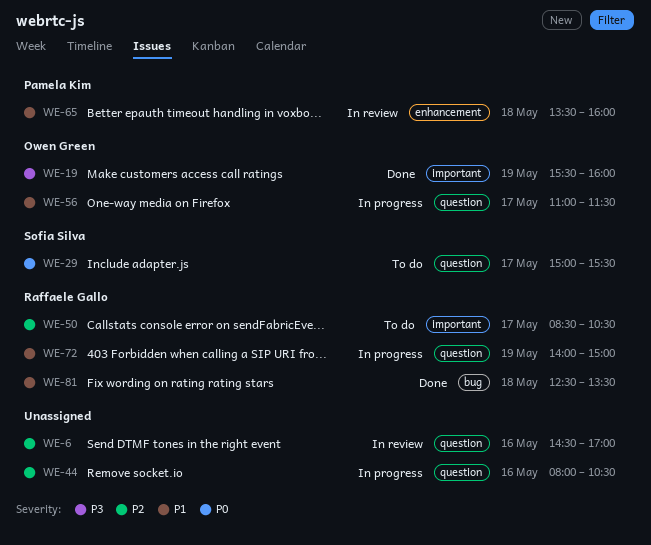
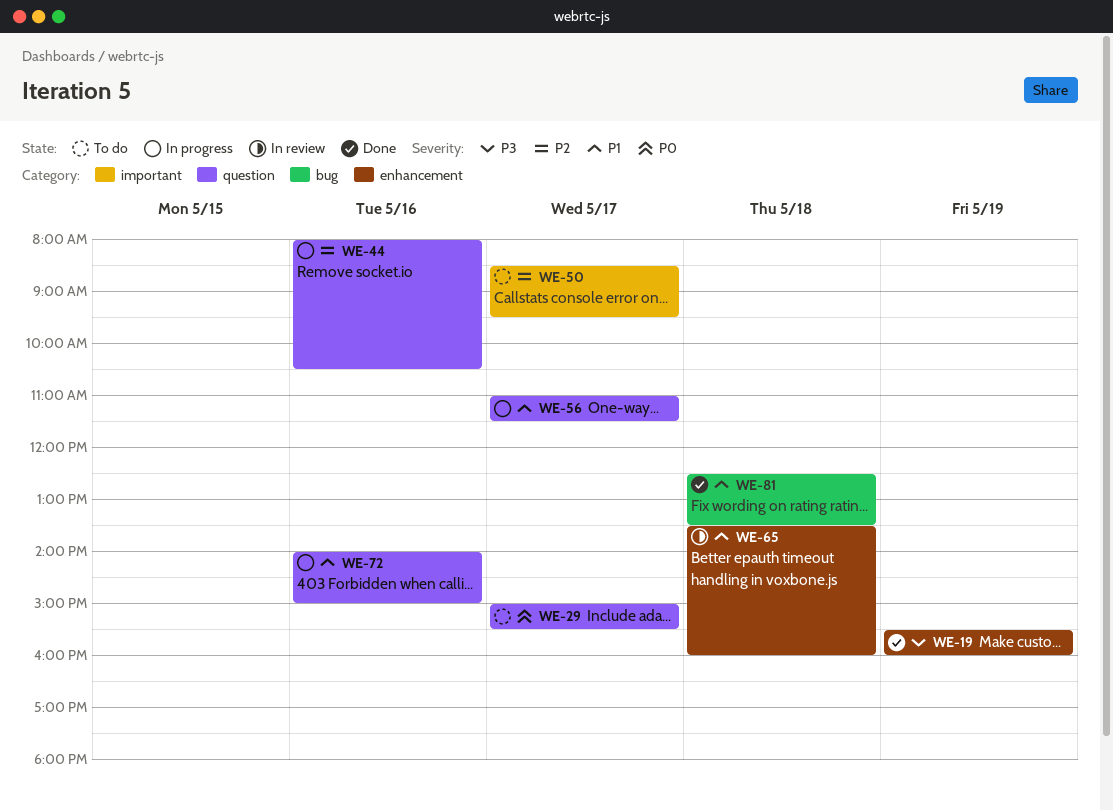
WE-6: present -> none
WE-19, label: important -> enhancement
WE-50, ends: 10:30 -> 09:30
WE-72, day: May 19 -> May 16

